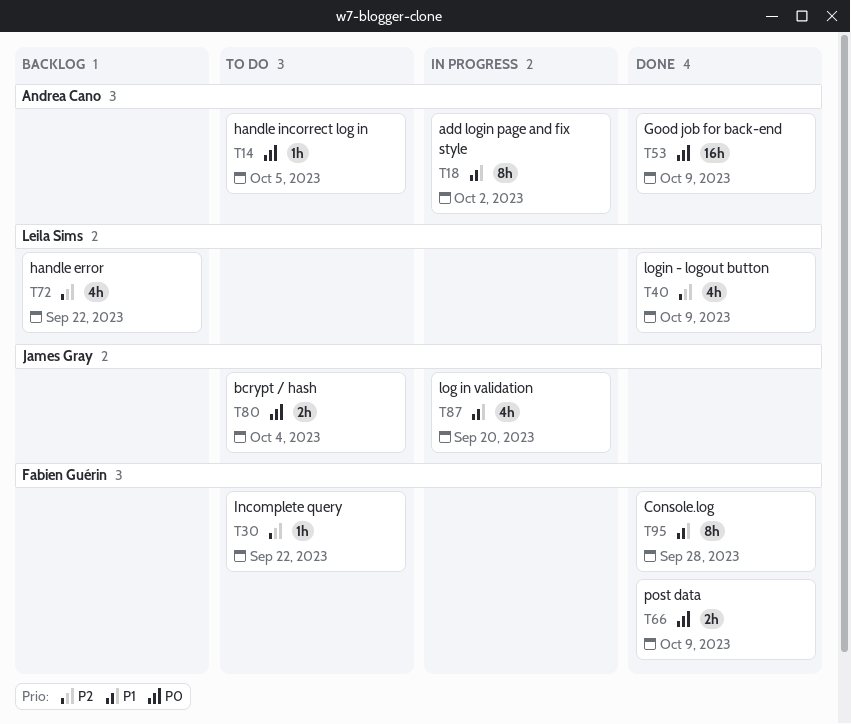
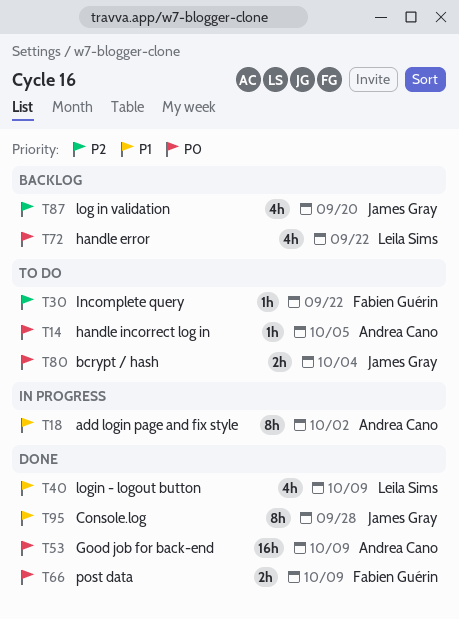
T40, priority: P2 -> P1
T72, priority: P2 -> P0
T87, status: In progress -> Backlog
T87, priority: P1 -> P2
T95, owner: Fabien Guérin -> James Gray

